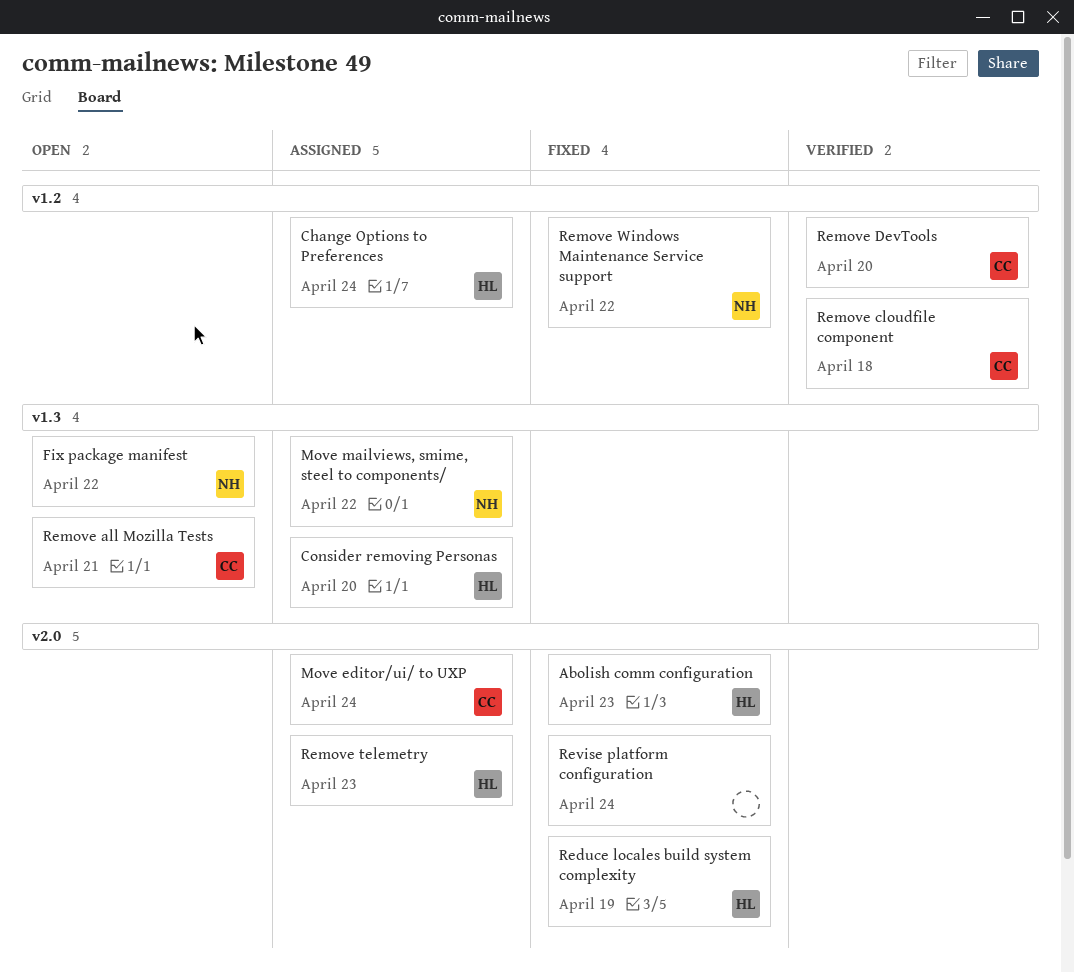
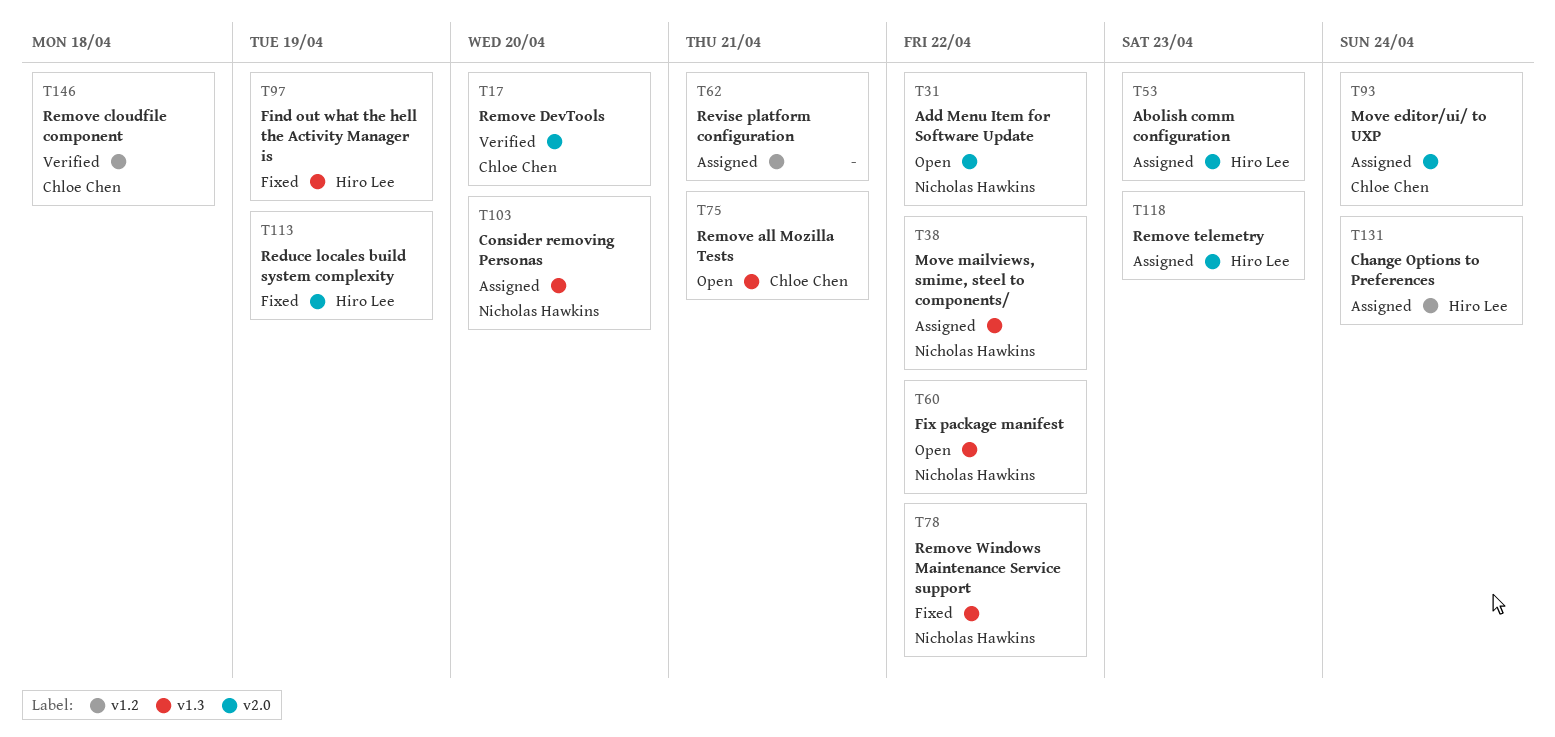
Abolish comm configuration, status: Fixed -> Assigned
Add Menu Item for Software Update: none -> present
Consider removing Personas, owner: Hiro Lee -> Nicholas Hawkins
Find out what the hell the Activity Manager is: none -> present
Remove DevTools, label: v1.2 -> v2.0
Remove Windows Maintenance Service support, label: v1.2 -> v1.3
Revise platform configuration, status: Fixed -> Assigned
Revise platform configuration, label: v2.0 -> v1.2
Revise platform configuration, due: Apr 24 -> Apr 21

